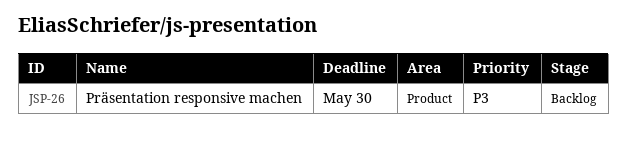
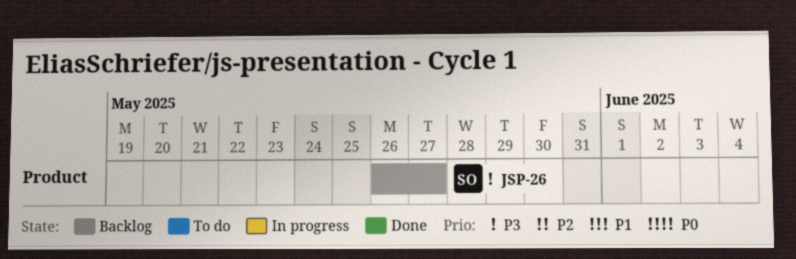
JSP-26, due: May 30 -> May 27

